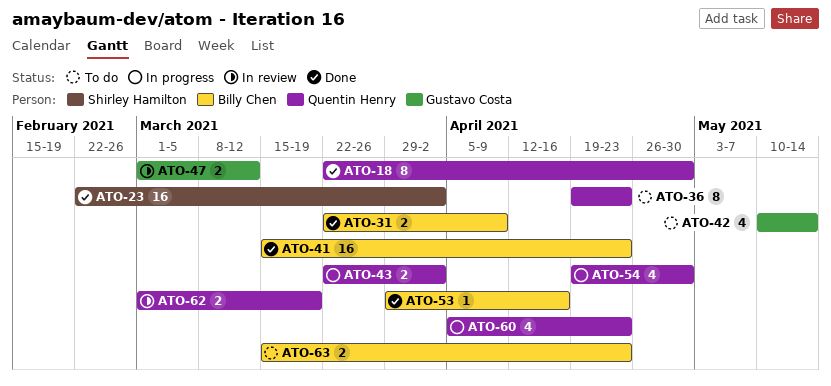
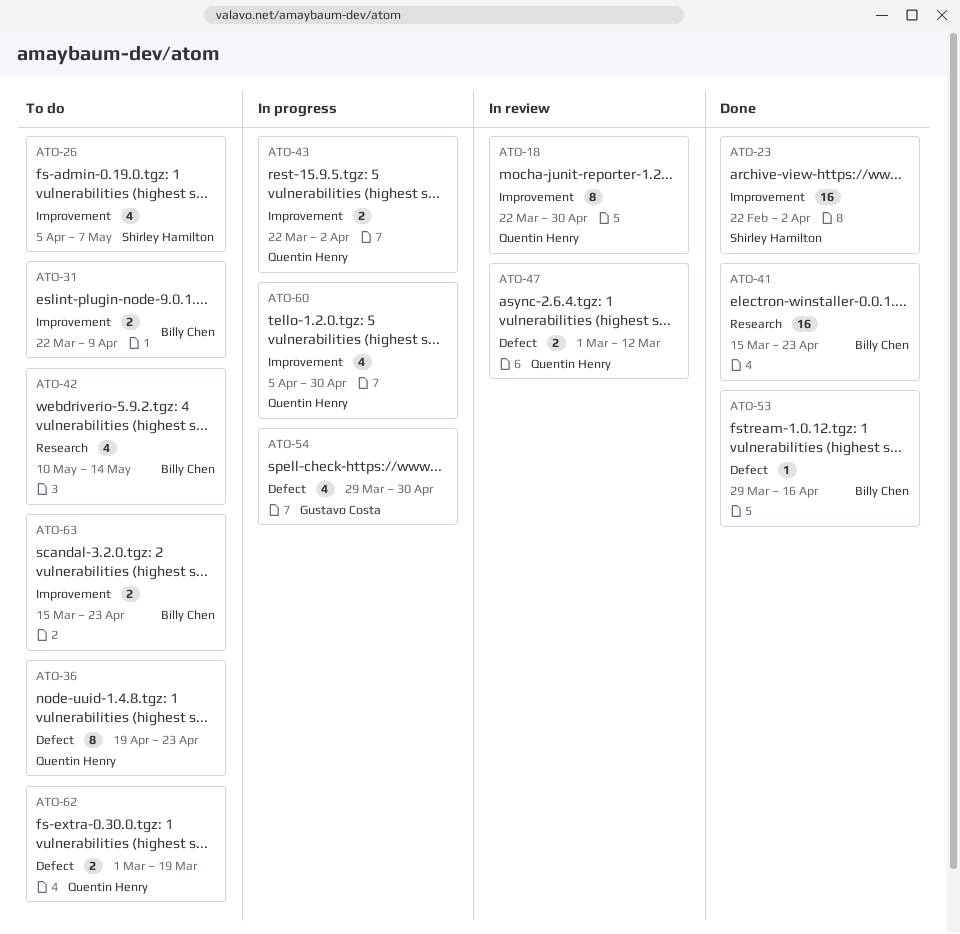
ATO-18, status: Done -> In review
ATO-26: none -> present
ATO-31, status: Done -> To do
ATO-42, owner: Gustavo Costa -> Billy Chen
ATO-47, owner: Gustavo Costa -> Quentin Henry
ATO-54, owner: Quentin Henry -> Gustavo Costa
ATO-54, start: Apr 19 -> Mar 29
ATO-60, due: Apr 23 -> Apr 30
ATO-62, status: In review -> To do

